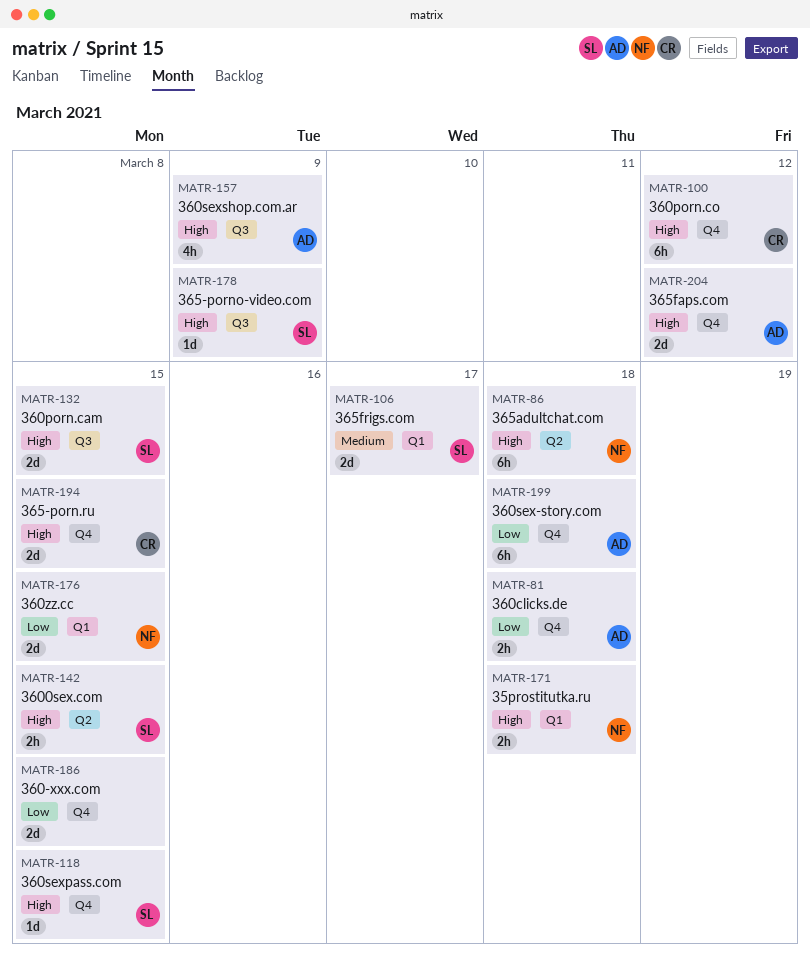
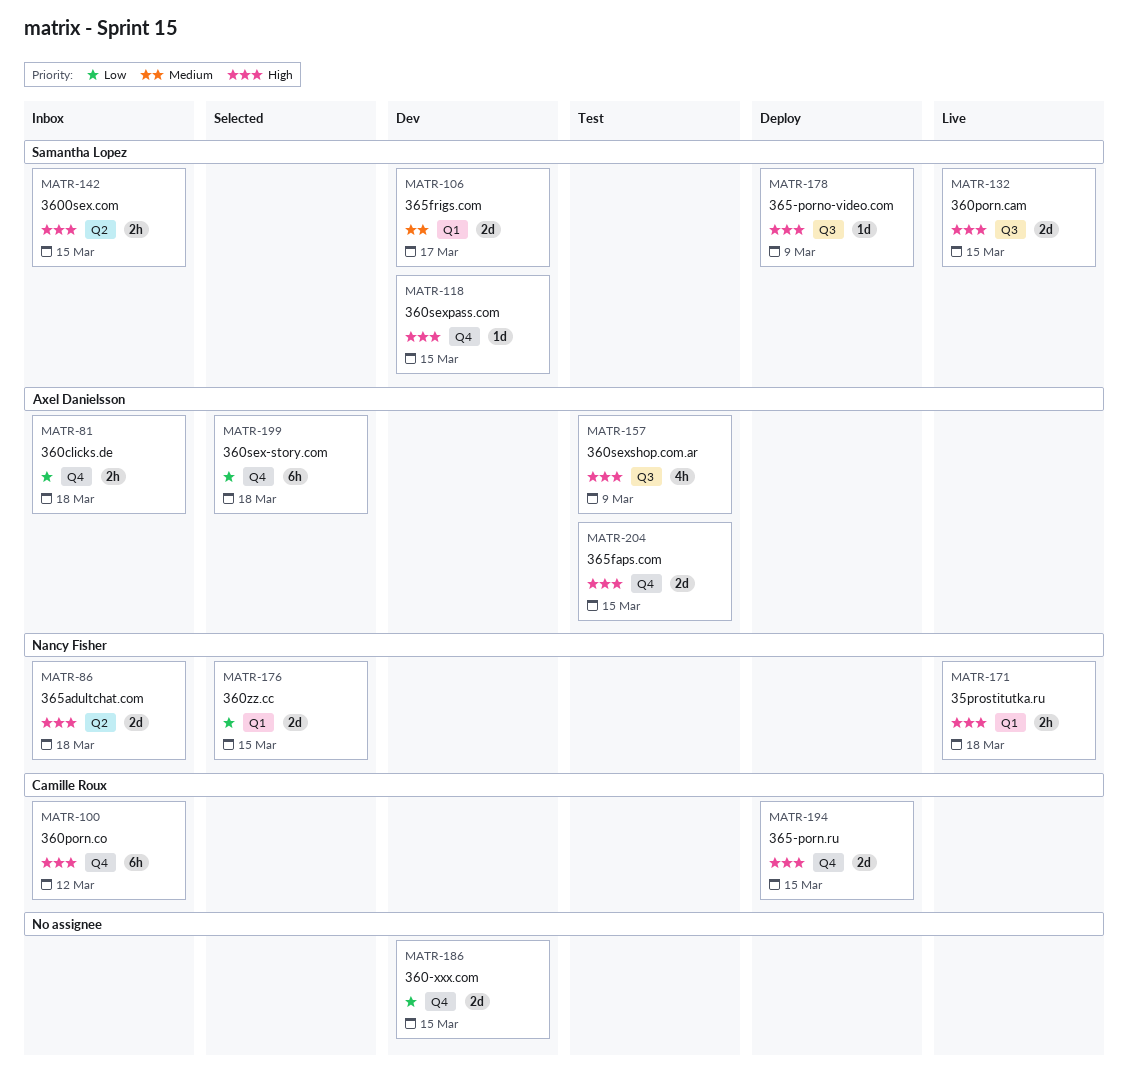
MATR-86, estimate: 6h -> 2d
MATR-204, due: Mar 12 -> Mar 15

